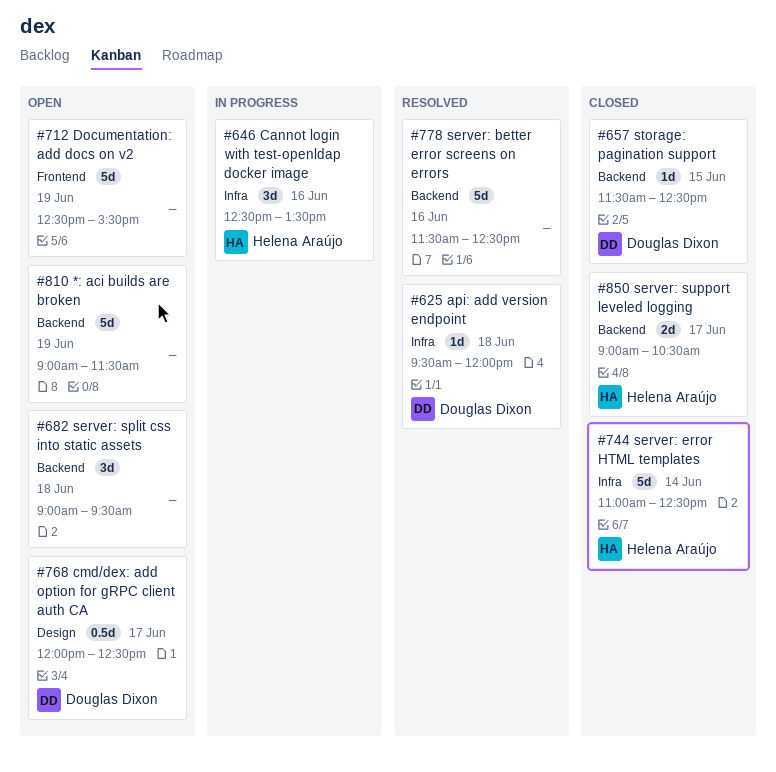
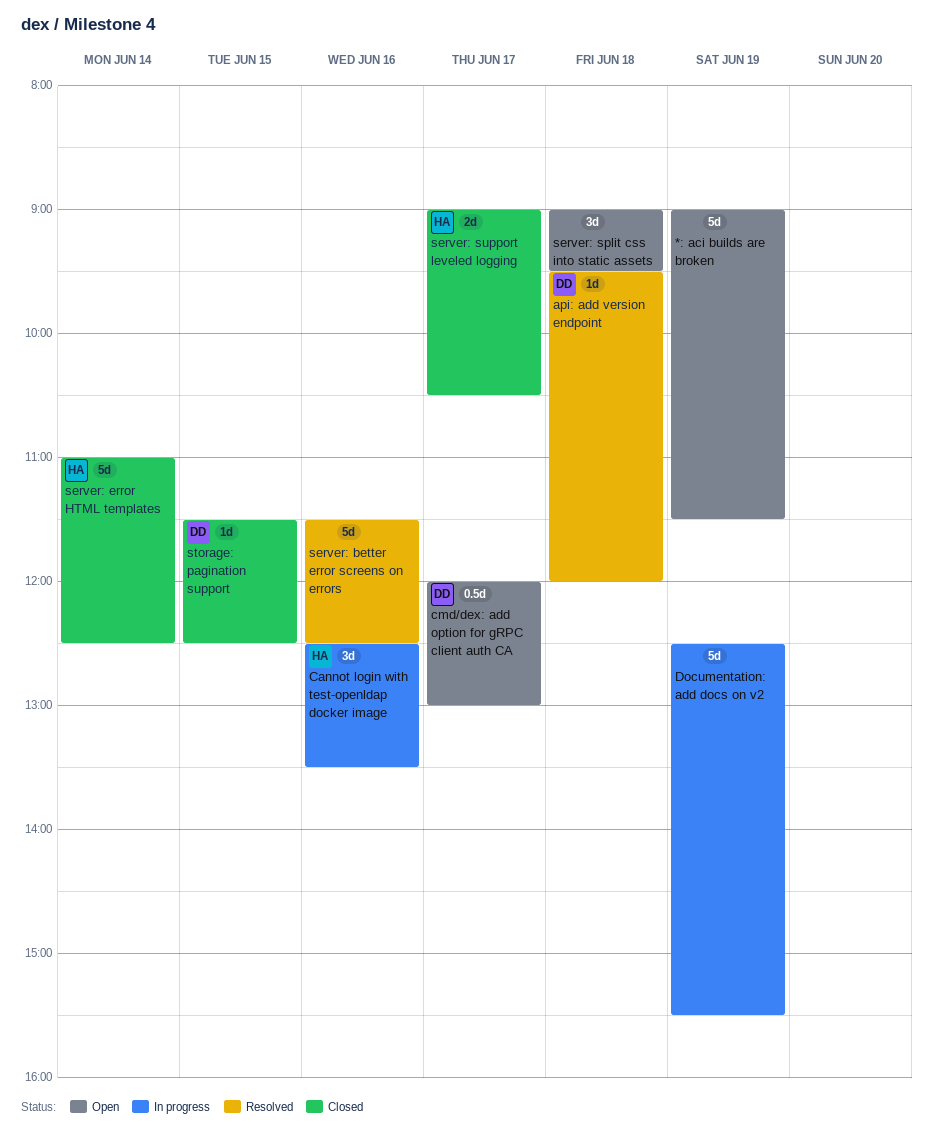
cmd/dex: add option for gRPC client auth CA, ends: 12:30 -> 13:00
Documentation: add docs on v2, status: Open -> In progress

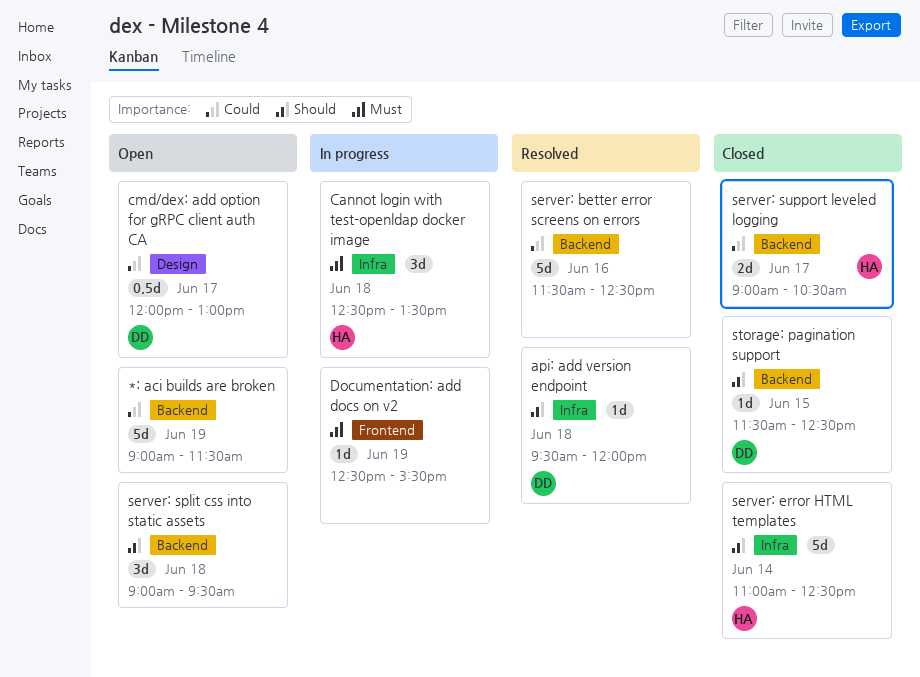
Cannot login with test-openldap docker image, day: Jun 16 -> Jun 18
Documentation: add docs on v2, estimate: 5d -> 1d

